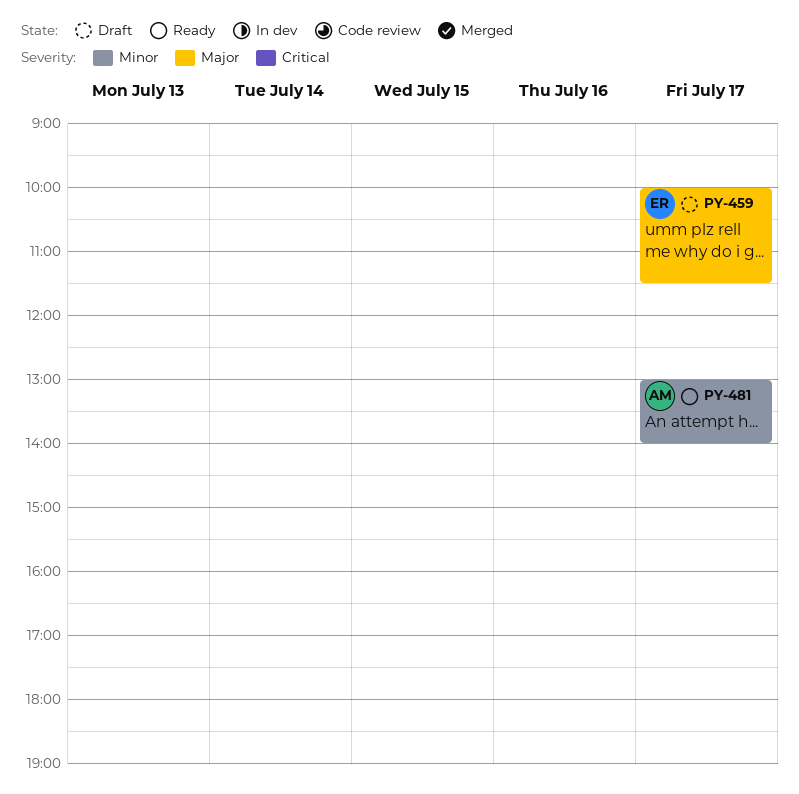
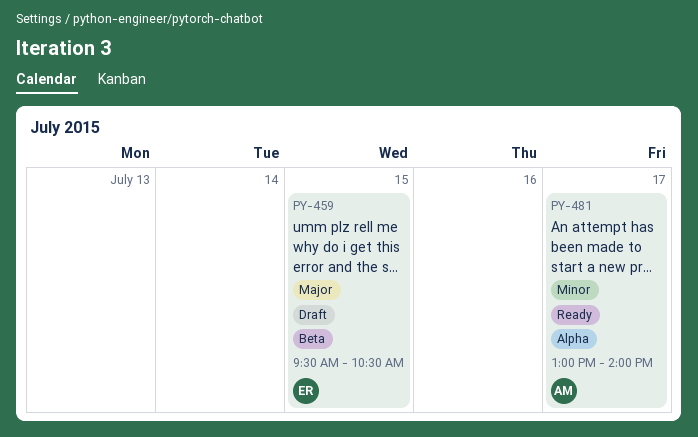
PY-459, day: Jul 17 -> Jul 15
PY-459, begins: 10:00 -> 09:30
PY-459, ends: 11:30 -> 10:30

